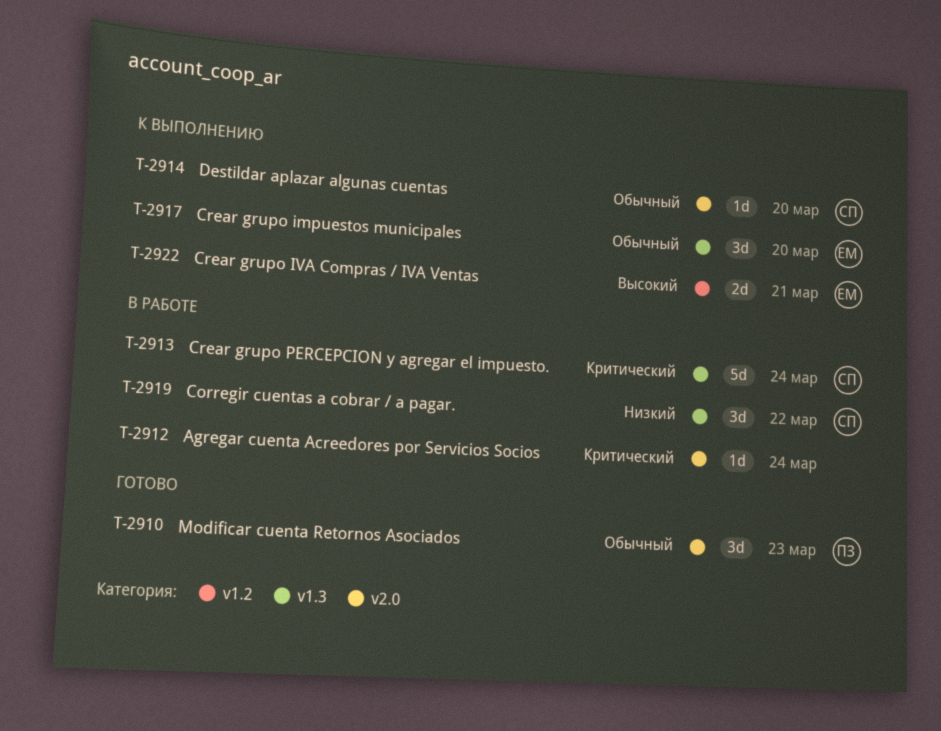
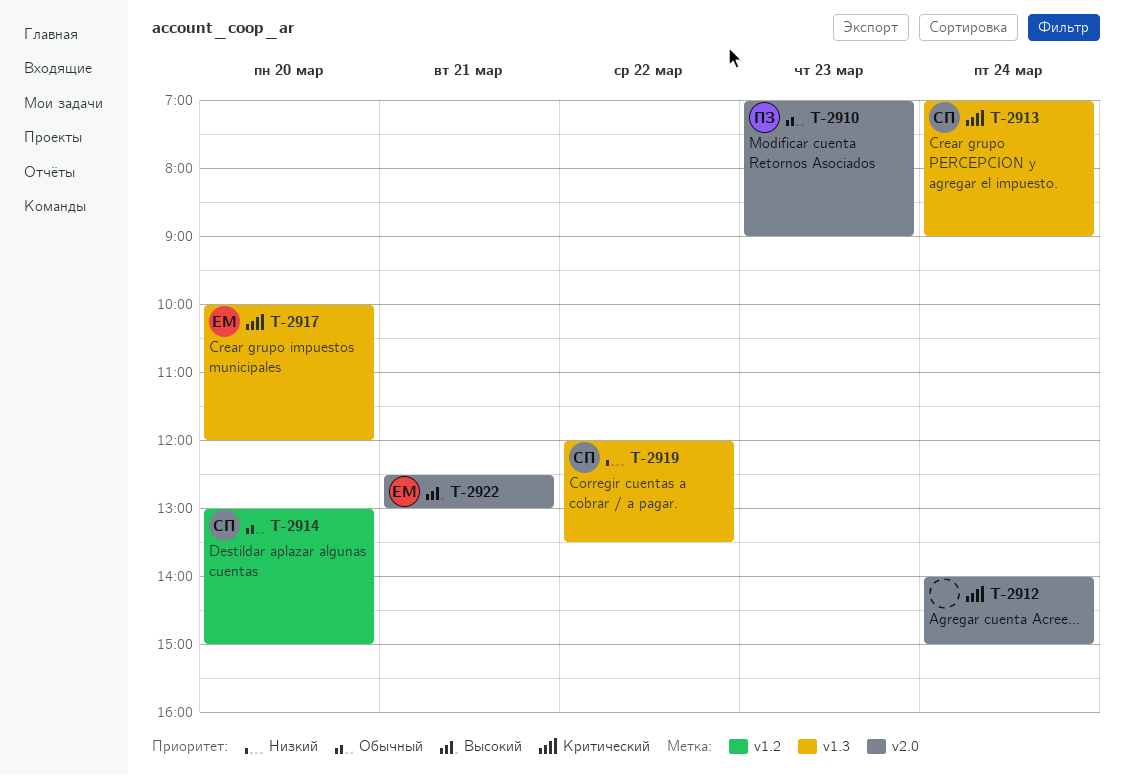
T-2914, label: v2.0 -> v1.2
T-2917, priority: Обычный -> Критический
T-2922, label: v1.2 -> v2.0

